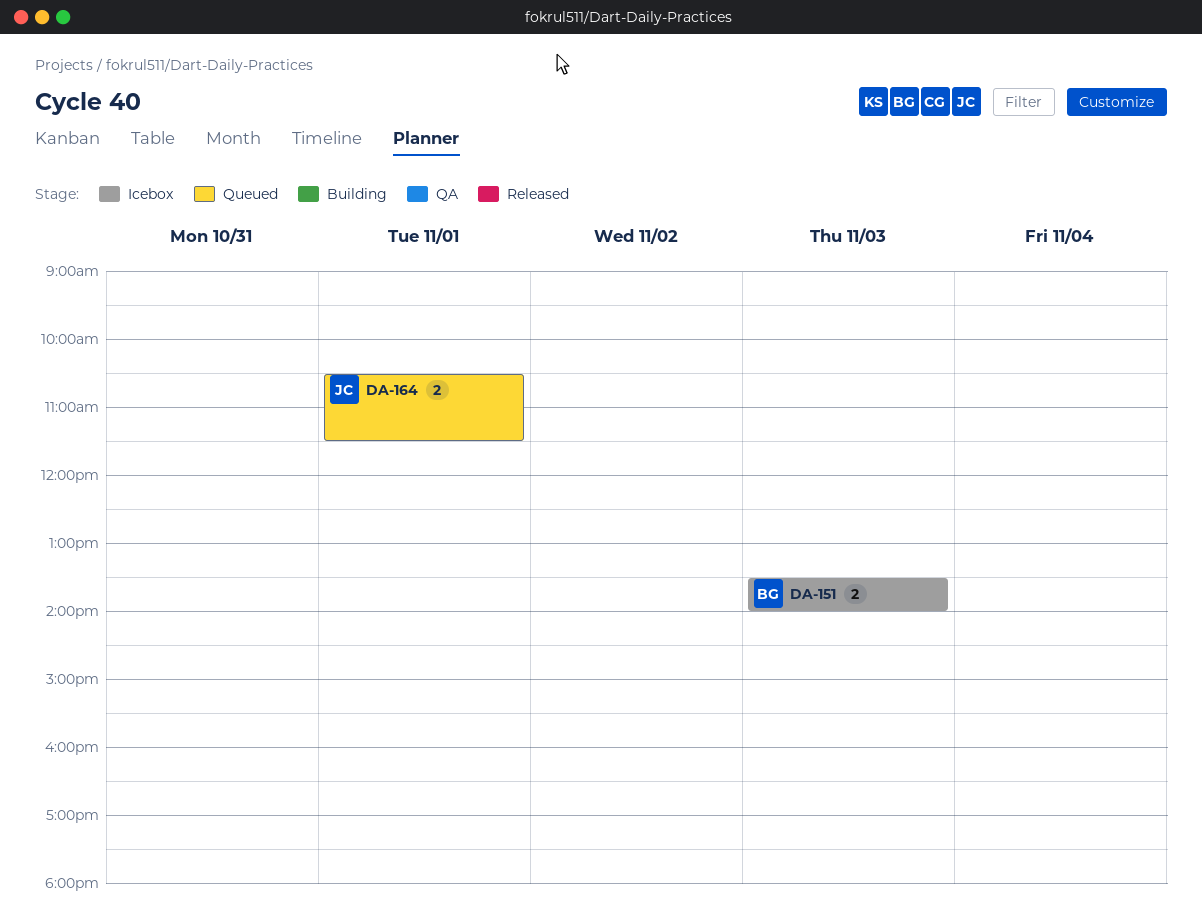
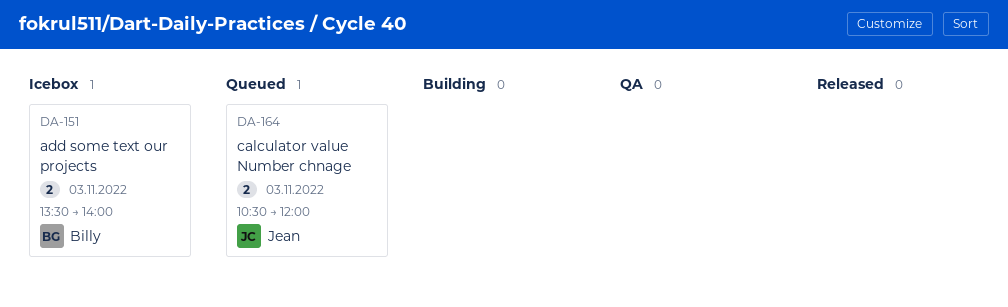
DA-164, day: Nov 1 -> Nov 3
DA-164, ends: 11:30 -> 12:00

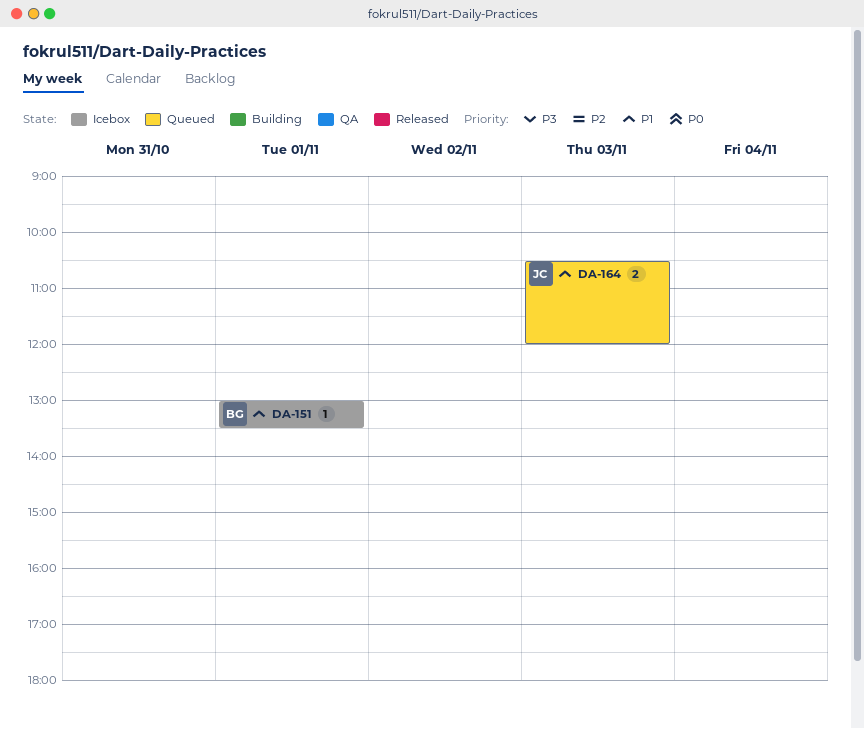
DA-151, estimate: 2 -> 1
DA-151, day: Nov 3 -> Nov 1
DA-151, begins: 13:30 -> 13:00
DA-151, ends: 14:00 -> 13:30

